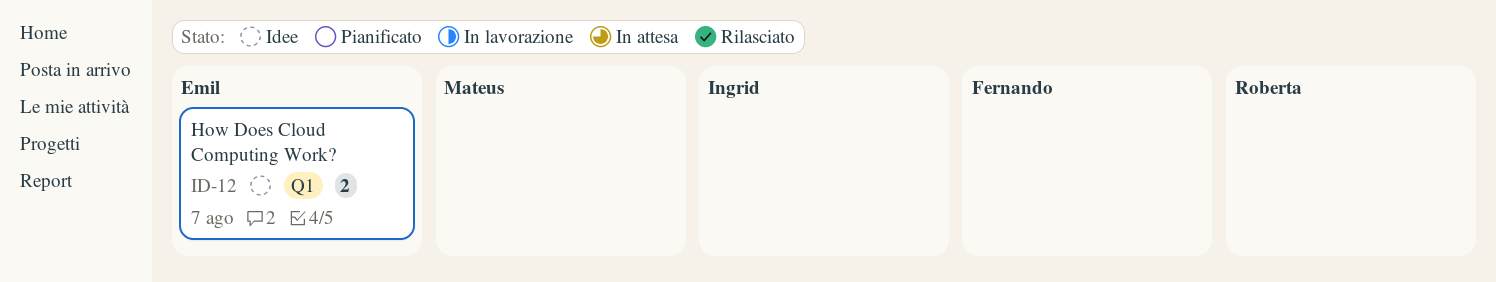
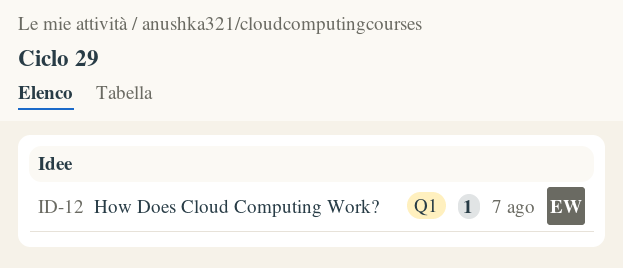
ID-12, estimate: 2 -> 1

